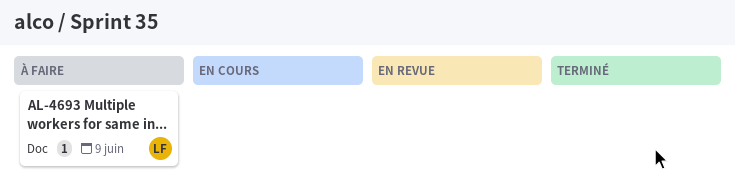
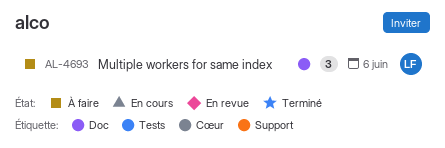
AL-4693, estimate: 1 -> 3
AL-4693, due: Jun 9 -> Jun 6

